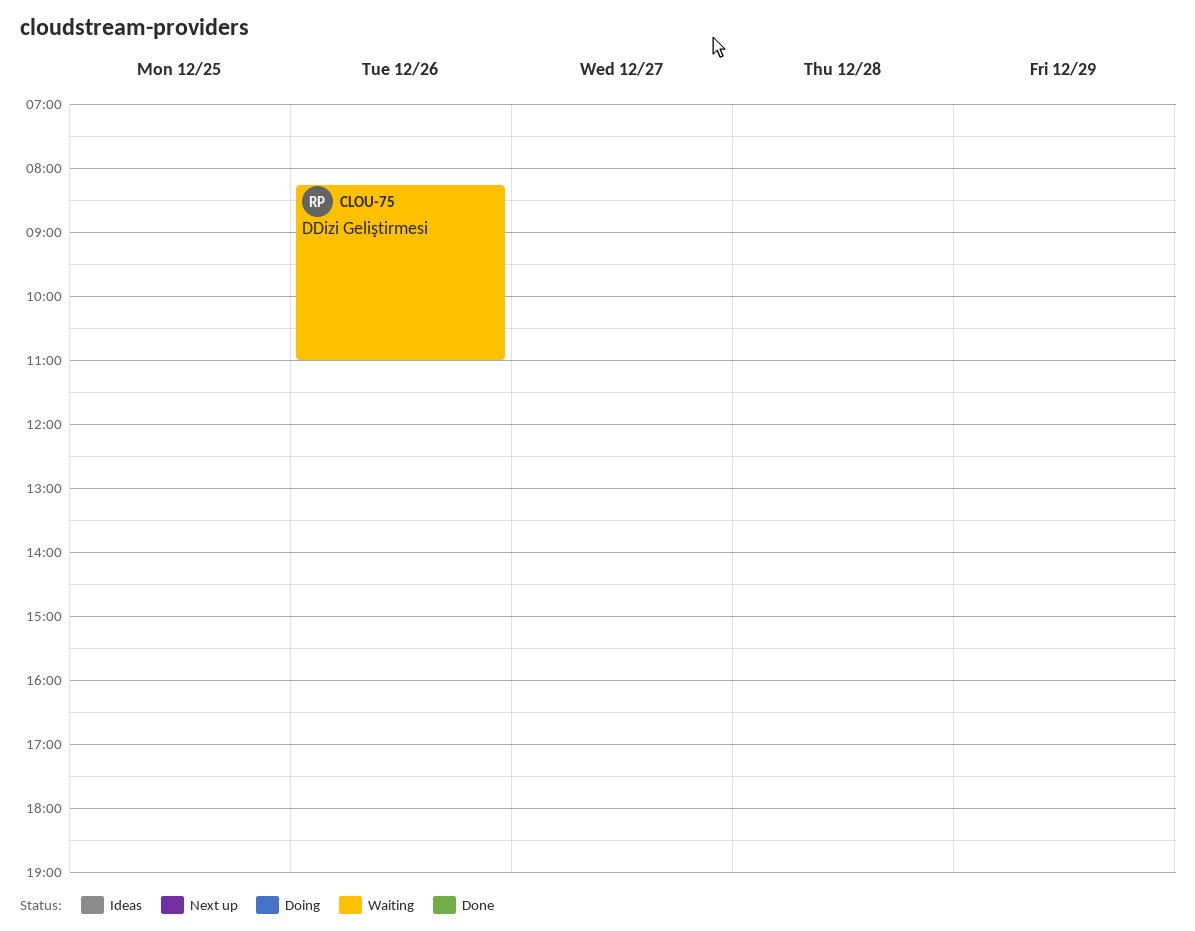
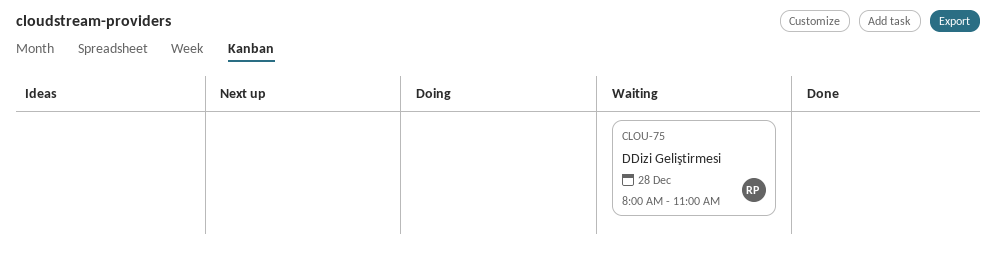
CLOU-75, day: Dec 26 -> Dec 28
CLOU-75, begins: 08:15 -> 08:00

